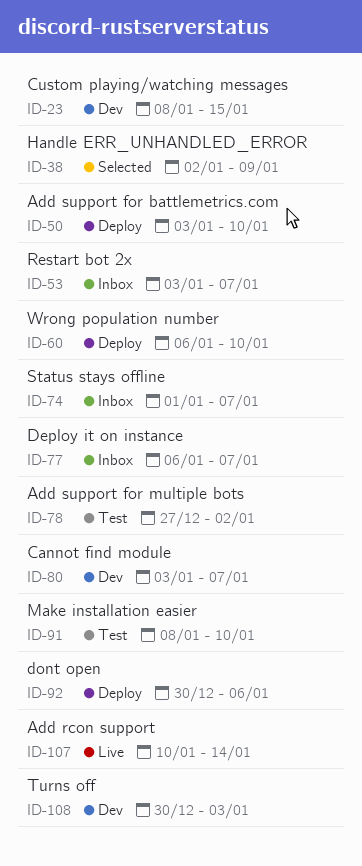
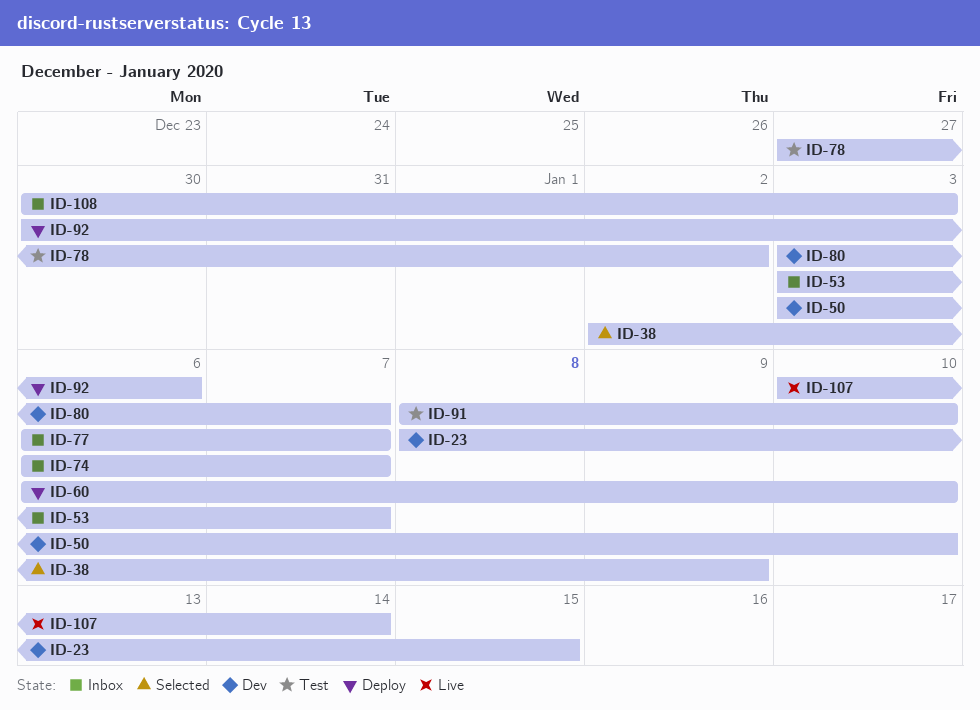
ID-50, status: Deploy -> Dev
ID-74, start: Jan 1 -> Jan 6
ID-108, status: Dev -> Inbox

